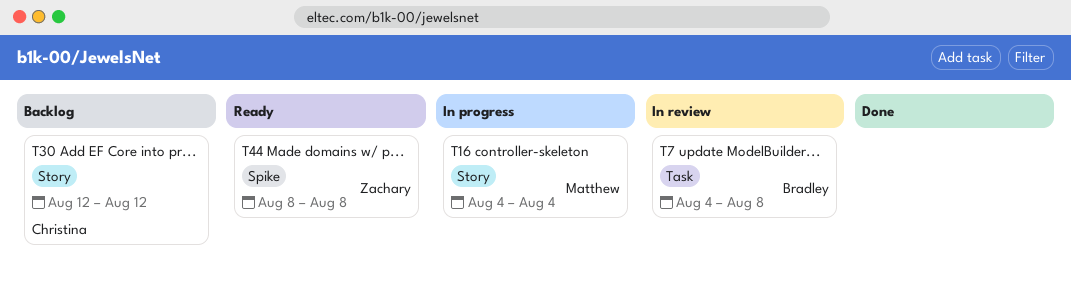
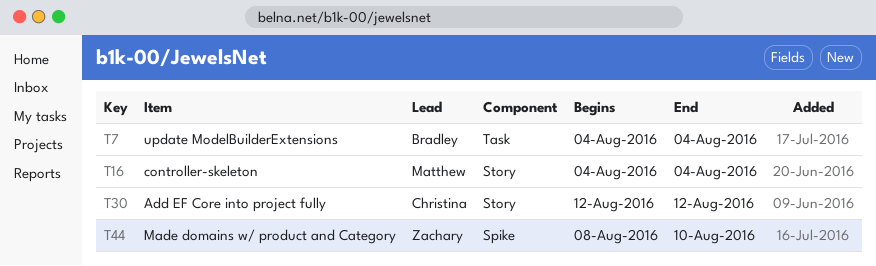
T7, due: Aug 8 -> Aug 4
T44, due: Aug 8 -> Aug 10

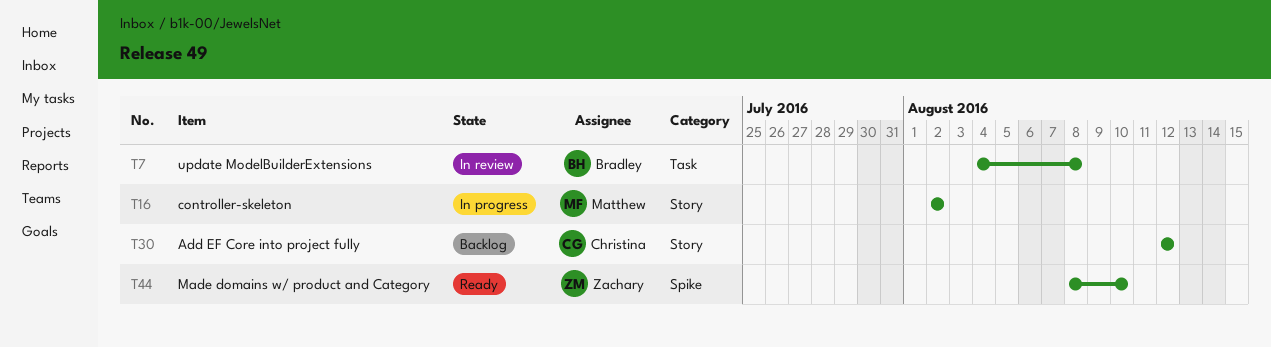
T7, due: Aug 4 -> Aug 8
T16, start: Aug 4 -> Aug 2
T16, due: Aug 4 -> Aug 2

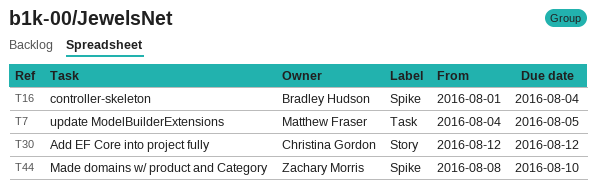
T7, owner: Bradley Hudson -> Matthew Fraser
T7, due: Aug 8 -> Aug 5
T16, owner: Matthew Fraser -> Bradley Hudson
T16, label: Story -> Spike
T16, start: Aug 2 -> Aug 1
T16, due: Aug 2 -> Aug 4

